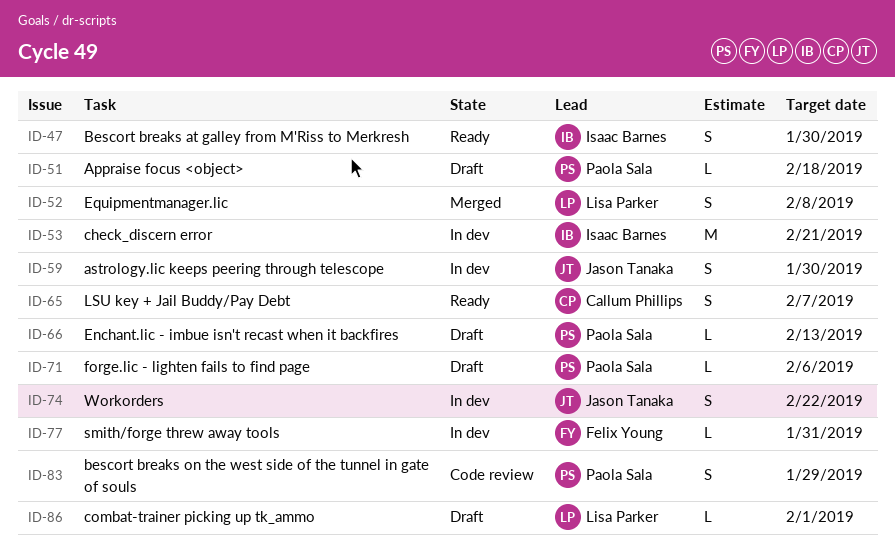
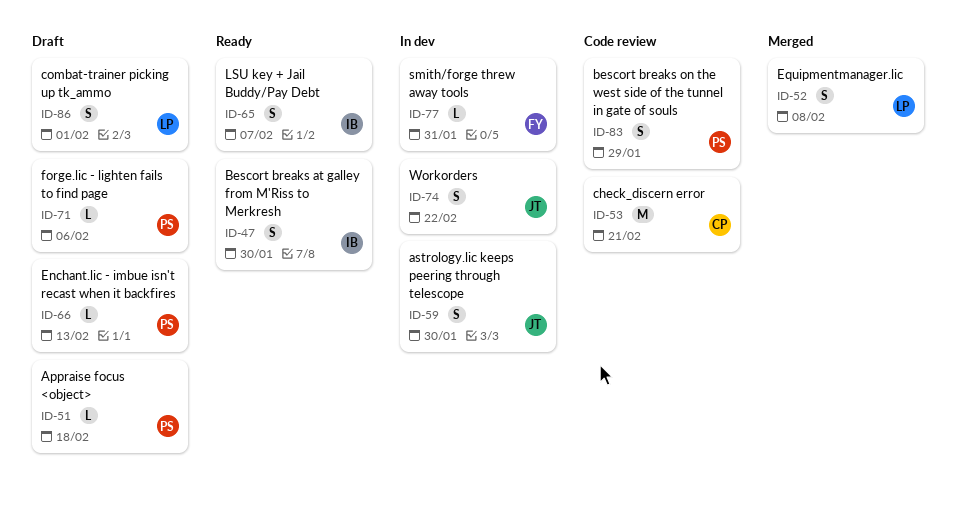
ID-53, status: In dev -> Code review
ID-53, owner: Isaac Barnes -> Callum Phillips
ID-65, owner: Callum Phillips -> Isaac Barnes
ID-86, estimate: L -> S

